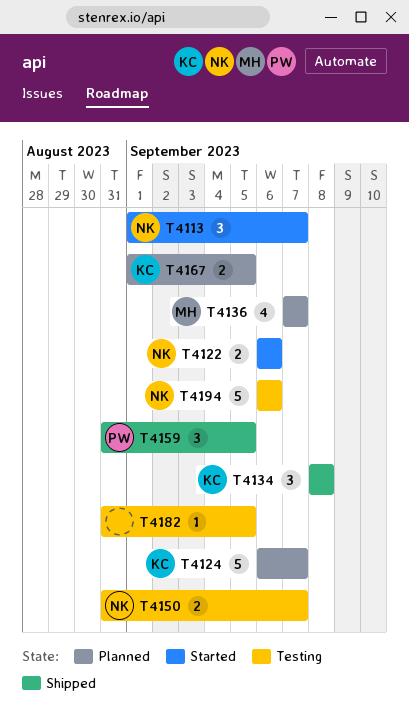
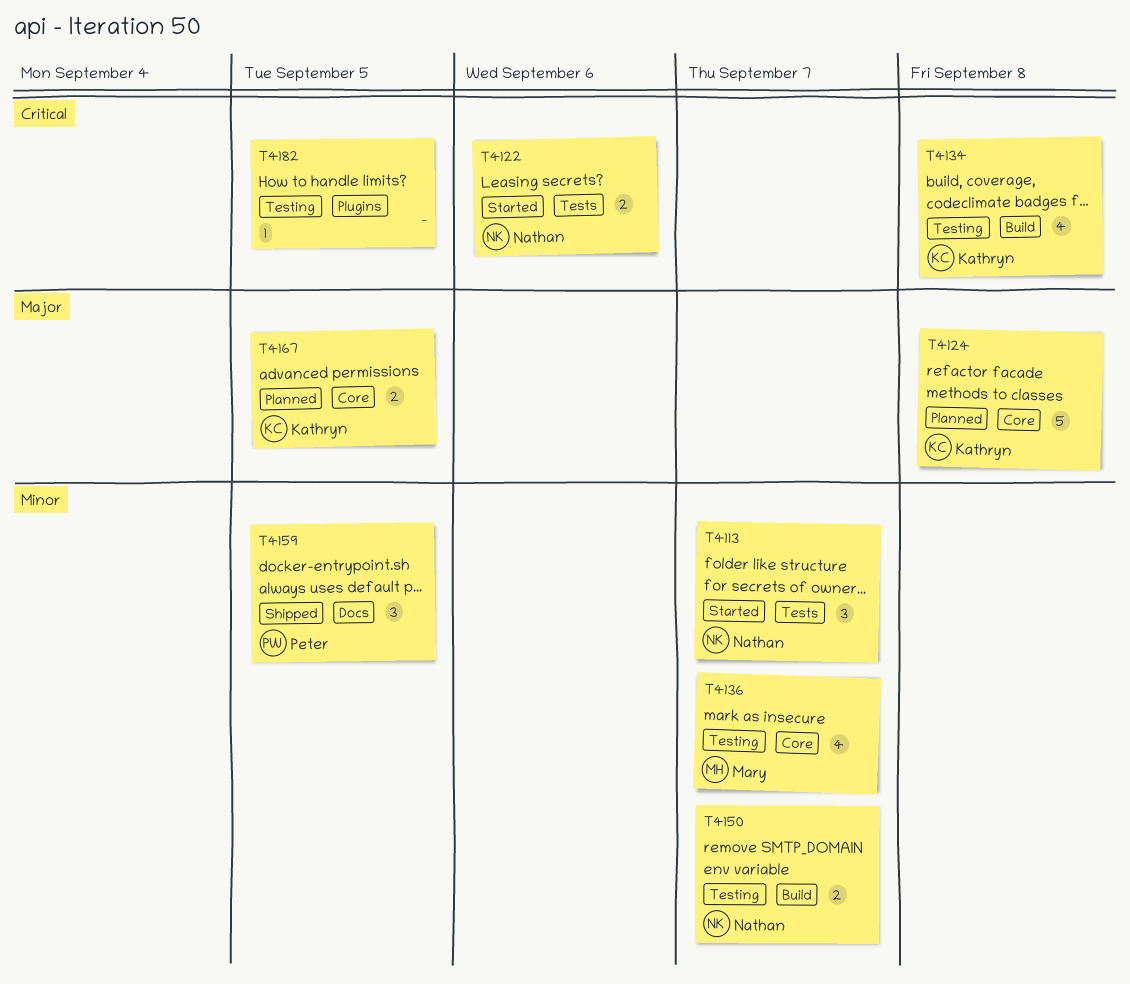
T4124, due: Sep 7 -> Sep 8
T4134, status: Shipped -> Testing
T4134, estimate: 3 -> 4
T4136, status: Planned -> Testing
T4194: present -> none

